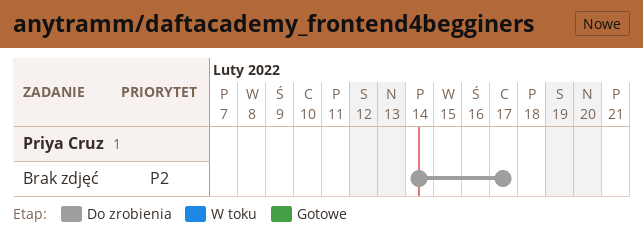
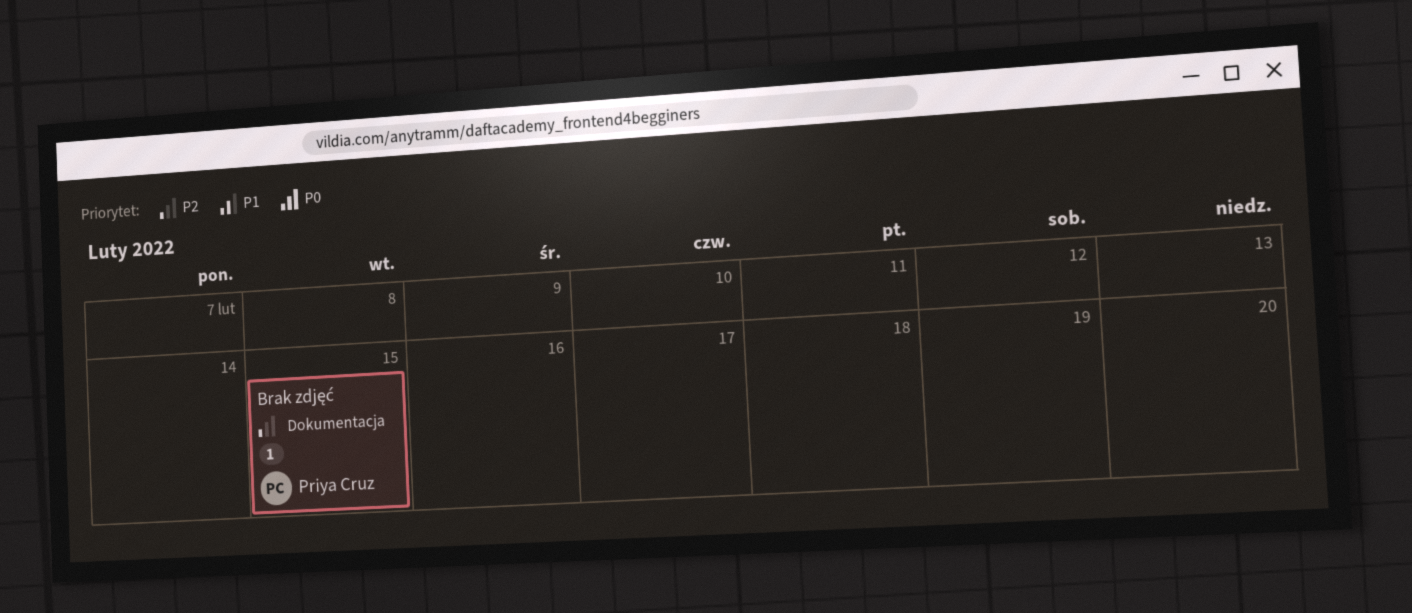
Brak zdjęć, due: Feb 17 -> Feb 15

